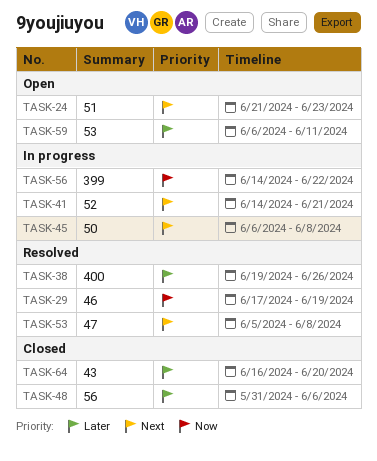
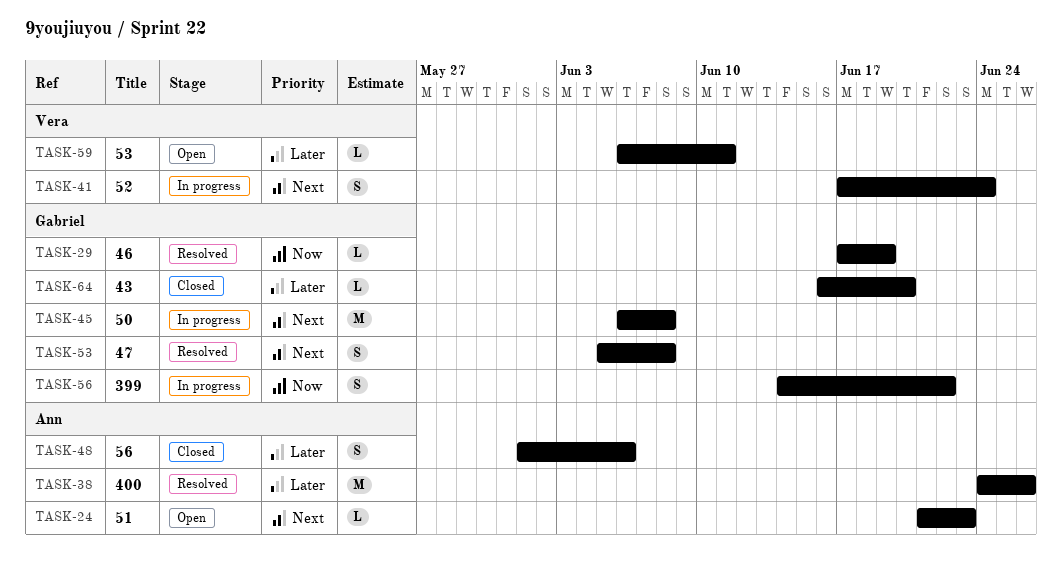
TASK-38, start: Jun 19 -> Jun 24
TASK-41, start: Jun 14 -> Jun 17
TASK-41, due: Jun 21 -> Jun 24
TASK-48, start: May 31 -> Jun 1

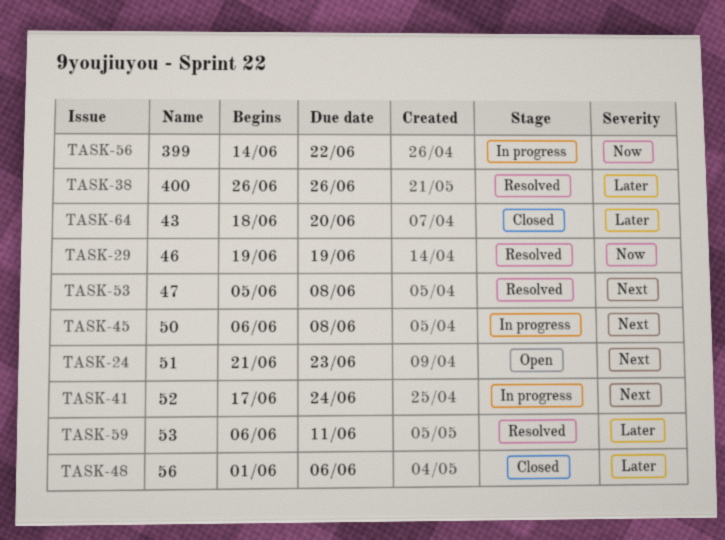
TASK-29, start: Jun 17 -> Jun 19
TASK-38, start: Jun 24 -> Jun 26
TASK-59, status: Open -> Resolved
TASK-64, start: Jun 16 -> Jun 18

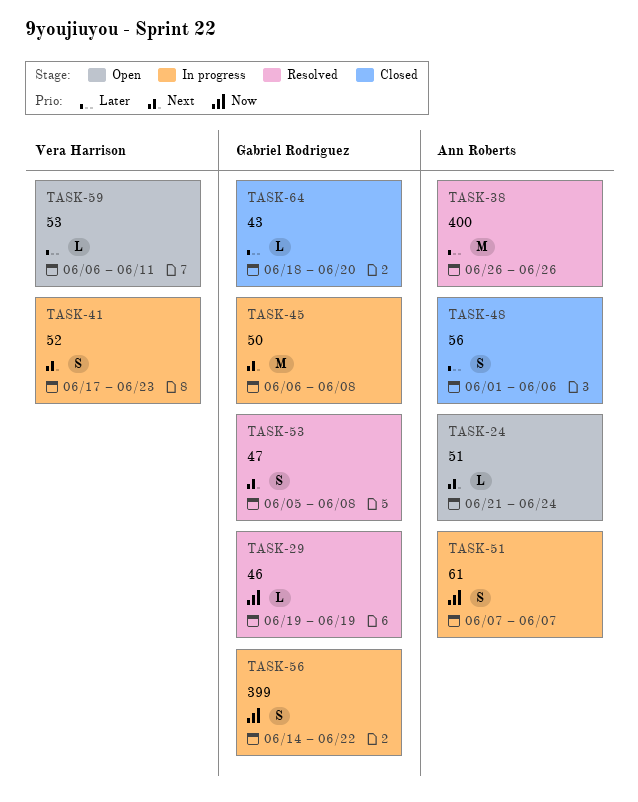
TASK-24, due: Jun 23 -> Jun 24
TASK-41, due: Jun 24 -> Jun 23
TASK-51: none -> present
TASK-59, status: Resolved -> Open

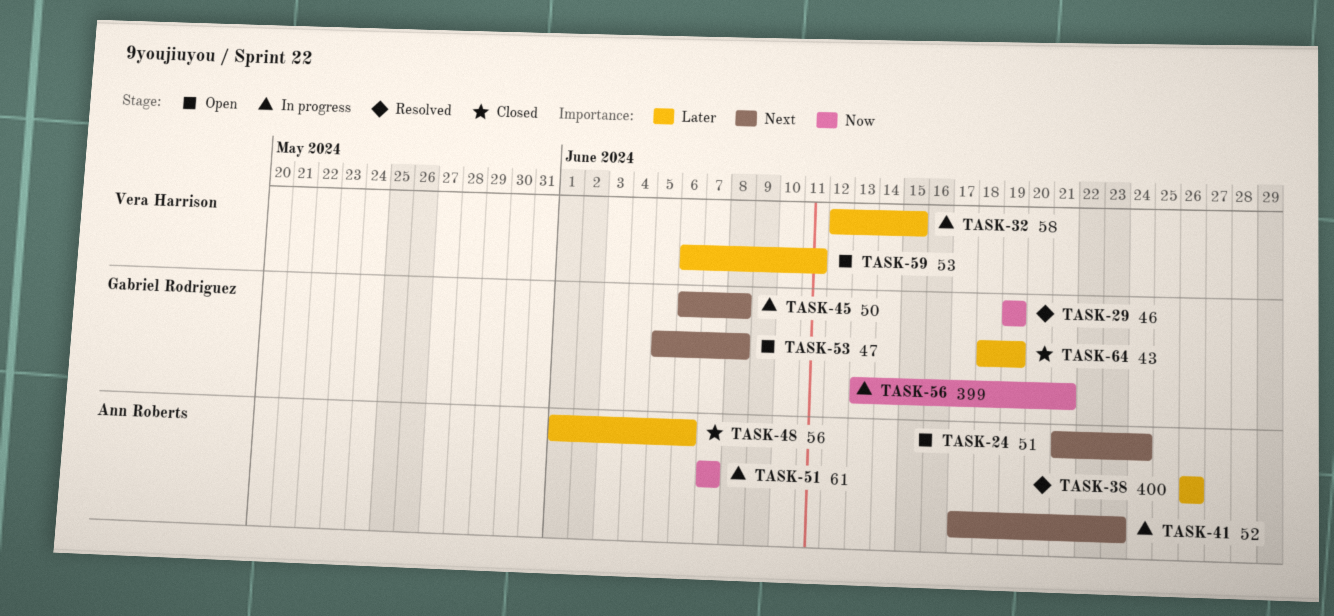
TASK-32: none -> present
TASK-41, owner: Vera Harrison -> Ann Roberts
TASK-53, status: Resolved -> Open
TASK-56, start: Jun 14 -> Jun 13
TASK-56, due: Jun 22 -> Jun 21
TASK-64, due: Jun 20 -> Jun 19

